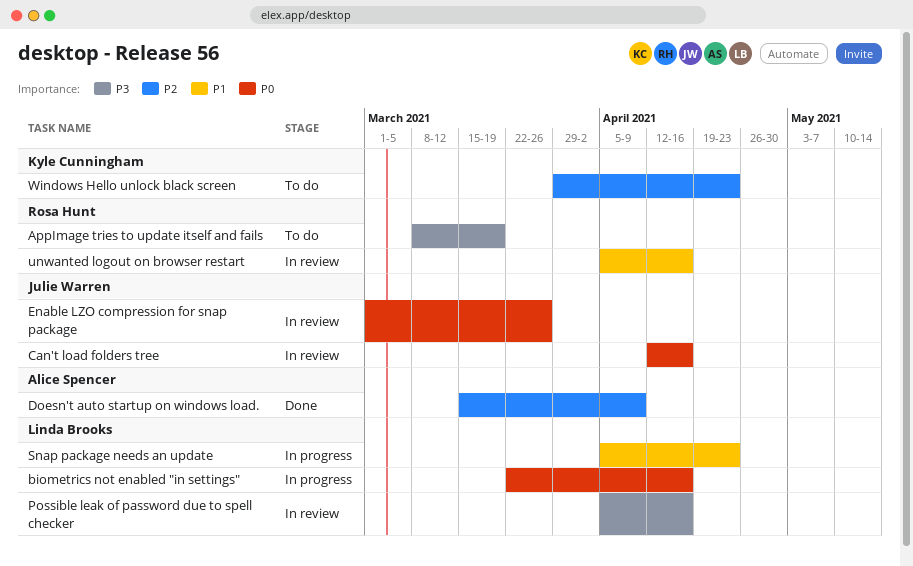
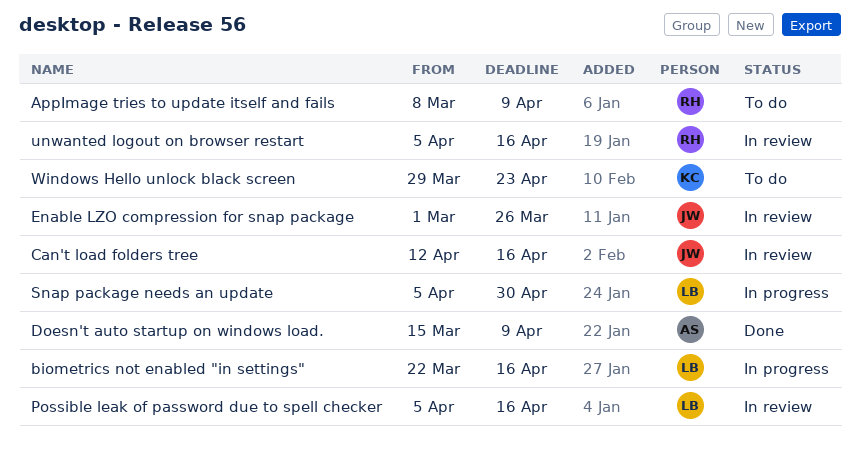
AppImage tries to update itself and fails, due: Mar 19 -> Apr 9
Snap package needs an update, due: Apr 23 -> Apr 30

